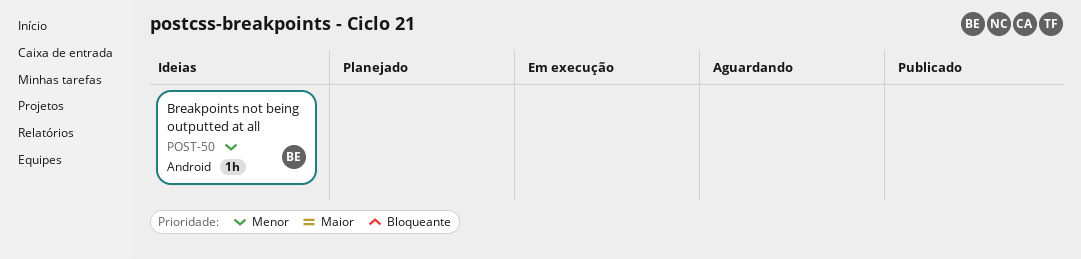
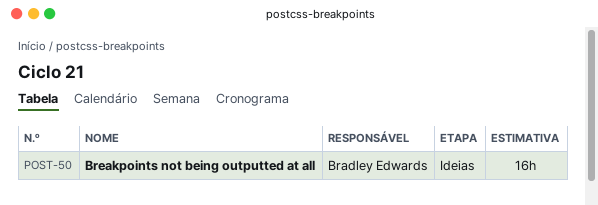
POST-50, estimate: 1h -> 16h

